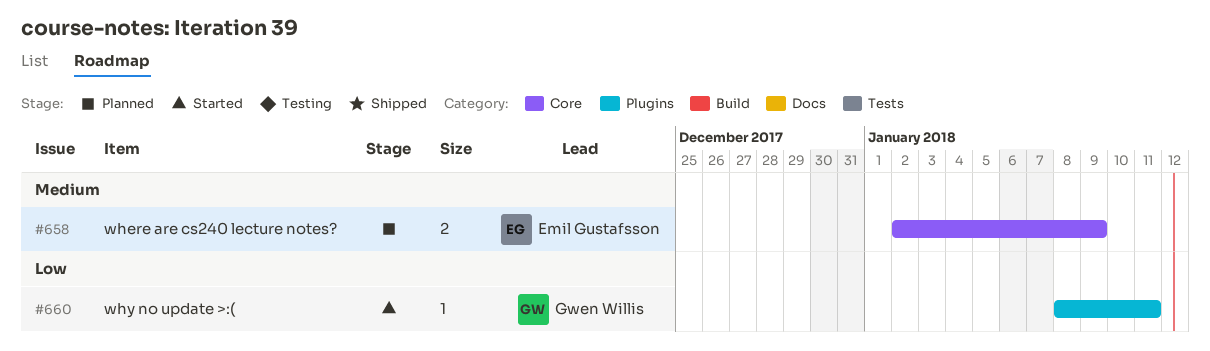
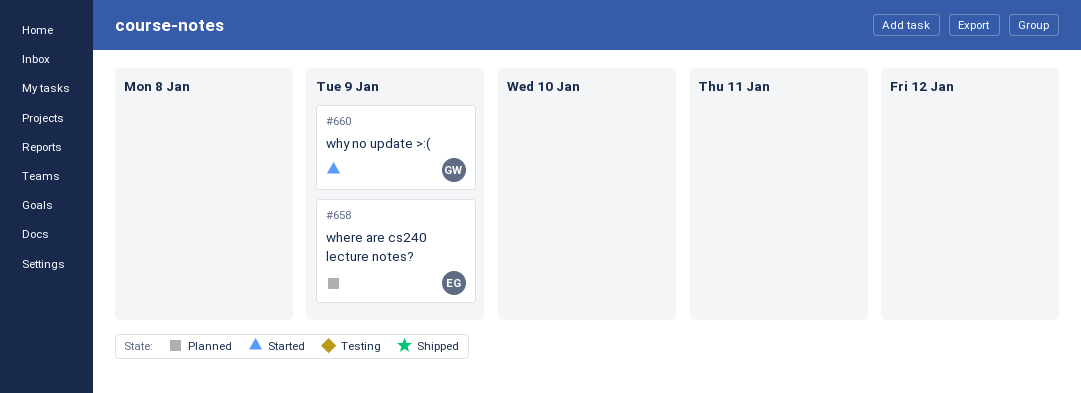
#660, due: Jan 11 -> Jan 9

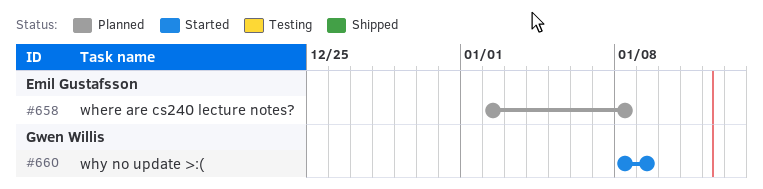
#658, due: Jan 9 -> Jan 8

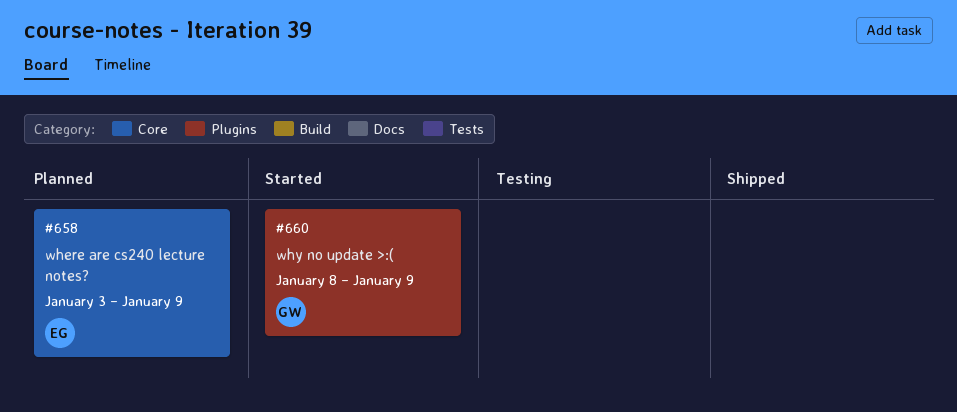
#658, start: Jan 2 -> Jan 3
#658, due: Jan 8 -> Jan 9

